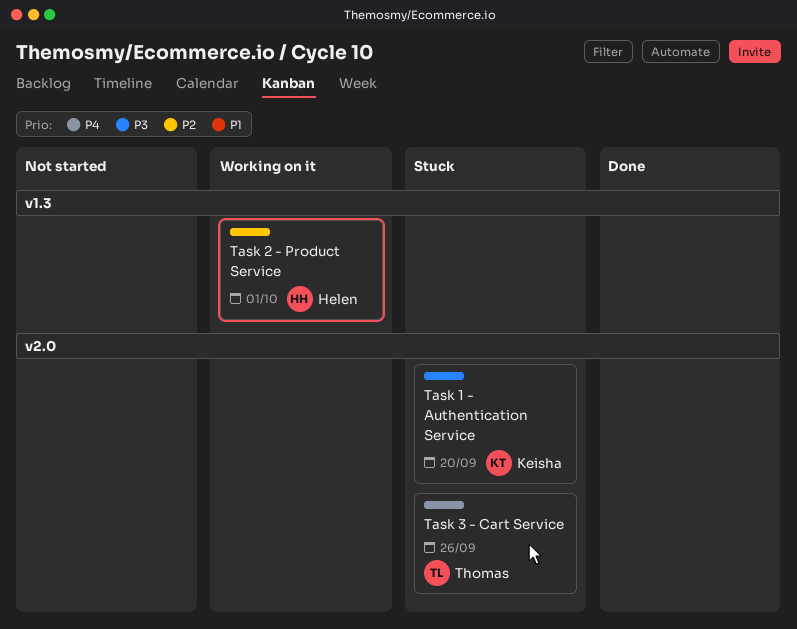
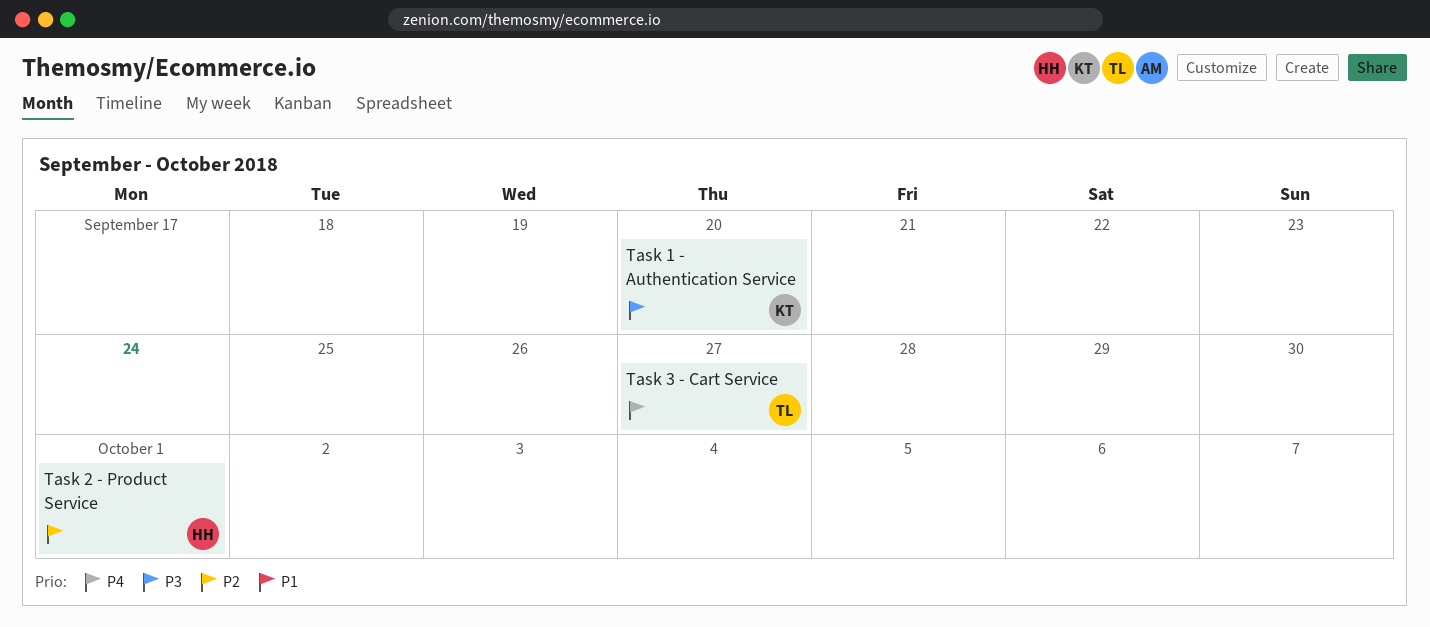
Task 3 - Cart Service, due: Sep 26 -> Sep 27

